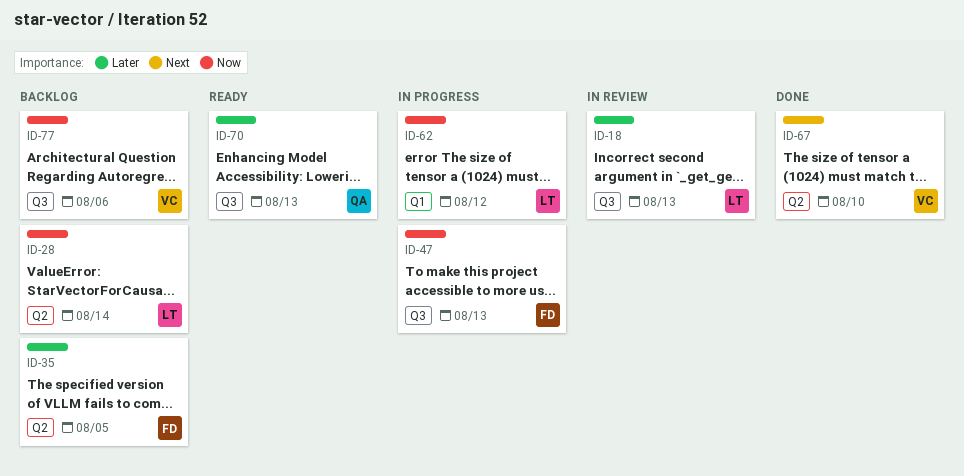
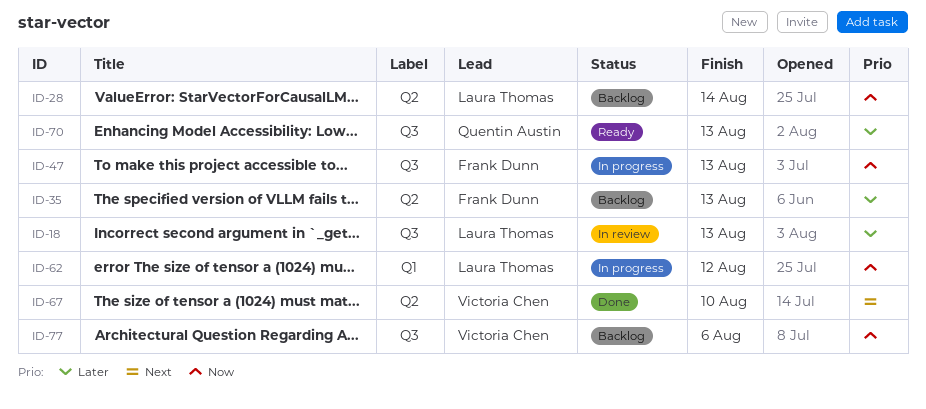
ID-35, due: Aug 5 -> Aug 13

